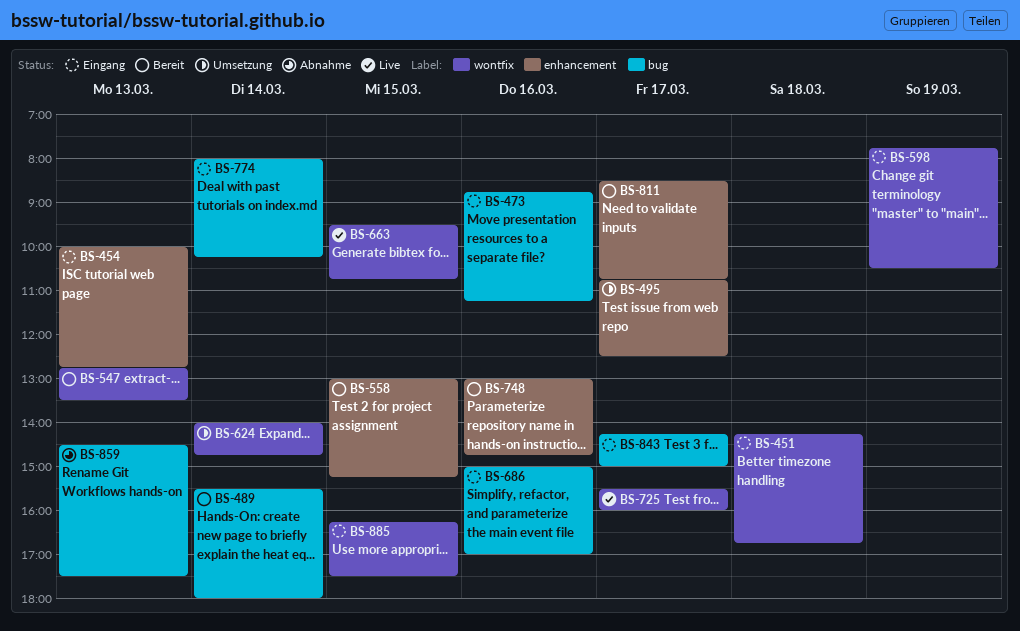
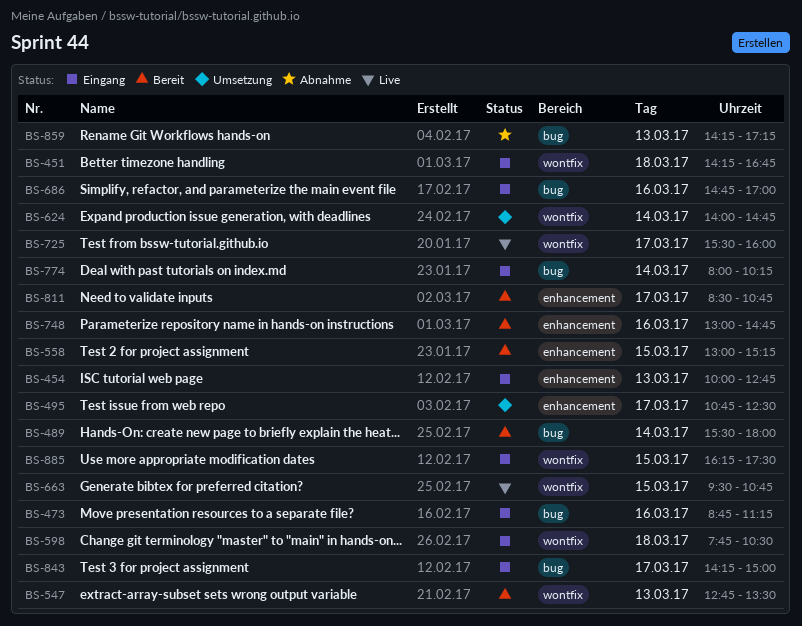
BS-598, day: Mar 19 -> Mar 18
BS-686, begins: 15:00 -> 14:45
BS-859, begins: 14:30 -> 14:15
BS-859, ends: 17:30 -> 17:15

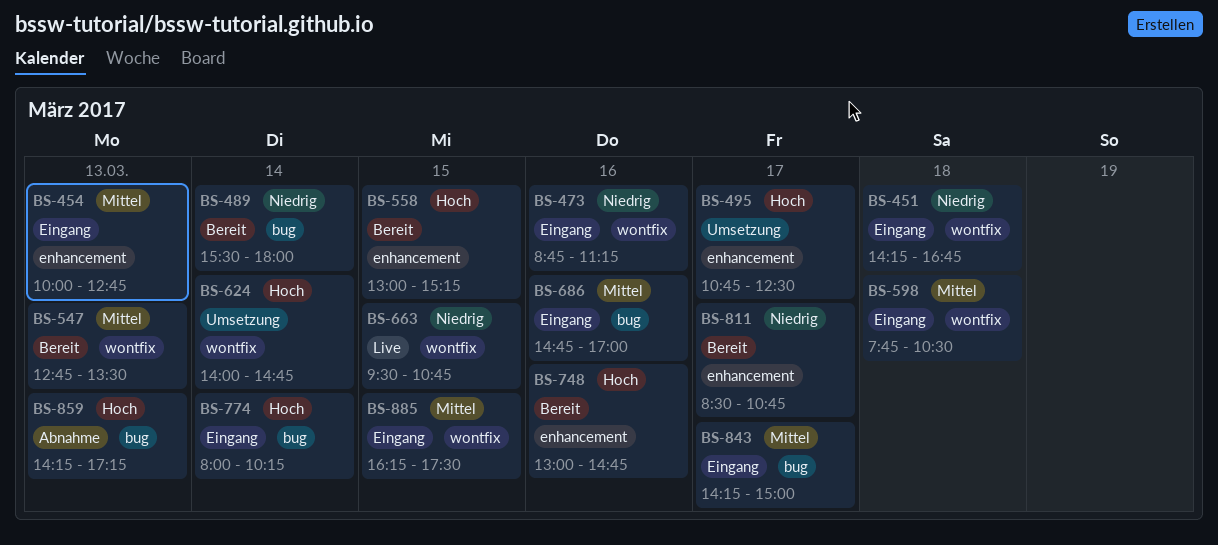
BS-473, label: bug -> wontfix
BS-725: present -> none

